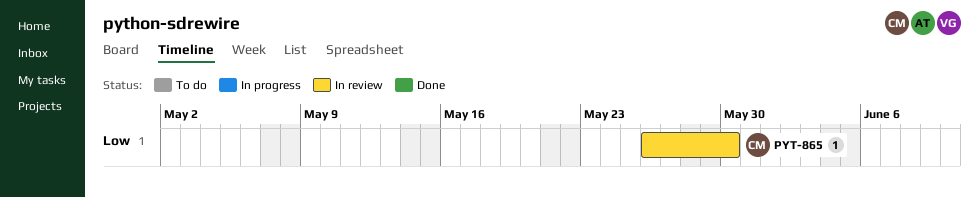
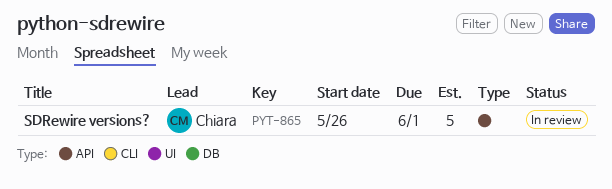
PYT-865, estimate: 1 -> 5
PYT-865, due: May 30 -> Jun 1

